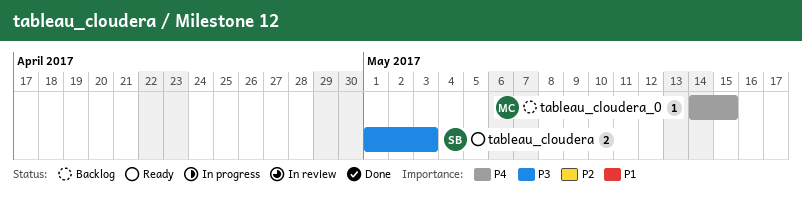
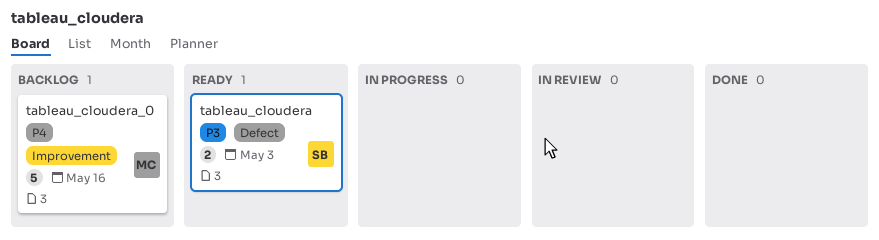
tableau_cloudera_0, estimate: 1 -> 5
tableau_cloudera_0, due: May 15 -> May 16

